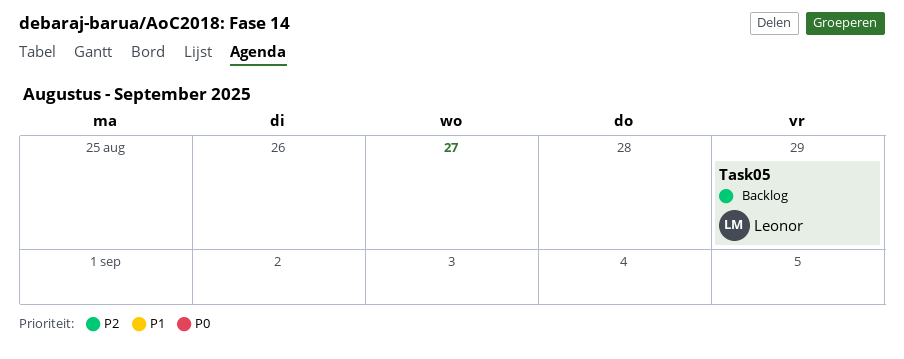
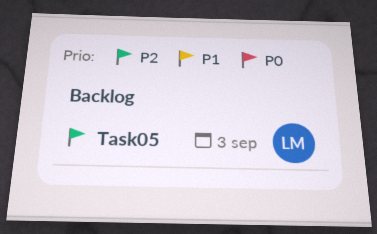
Task05, due: Aug 29 -> Sep 3

